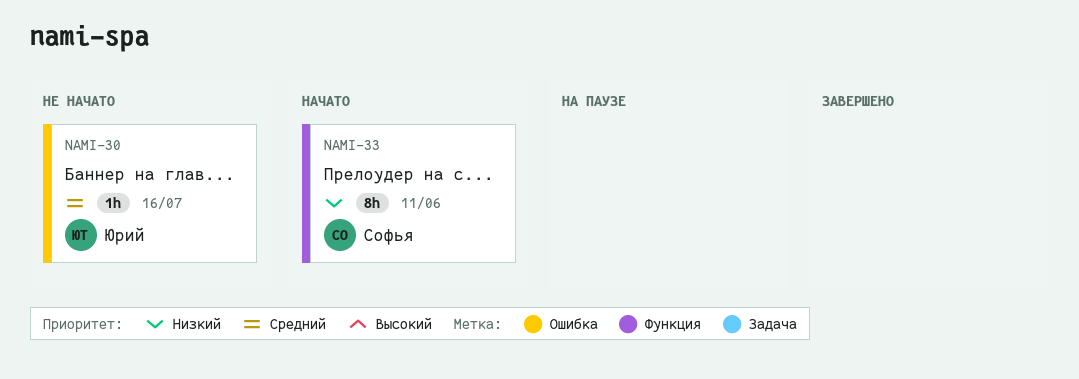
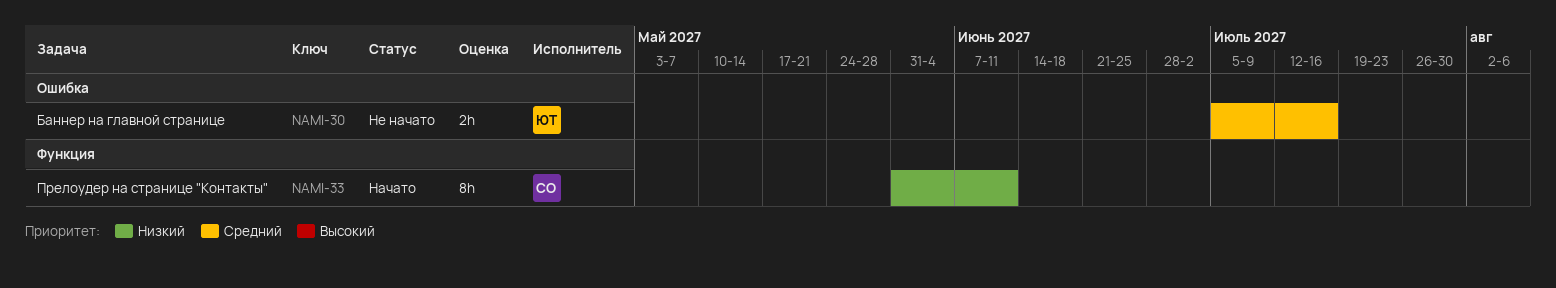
NAMI-30, estimate: 1h -> 2h

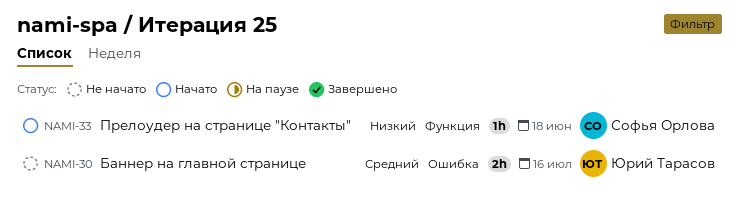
NAMI-33, estimate: 8h -> 1h
NAMI-33, due: Jun 11 -> Jun 18

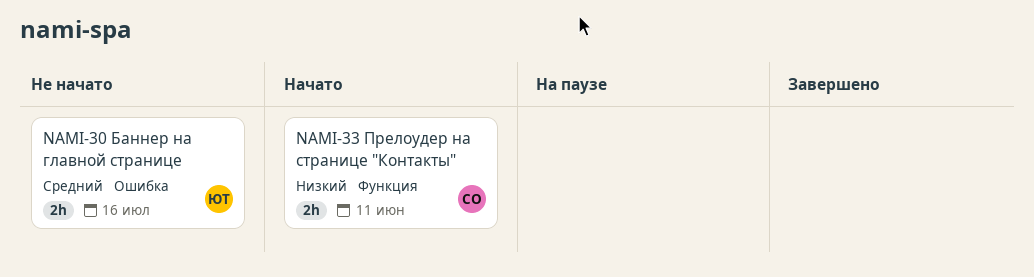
NAMI-33, estimate: 1h -> 2h
NAMI-33, due: Jun 18 -> Jun 11

